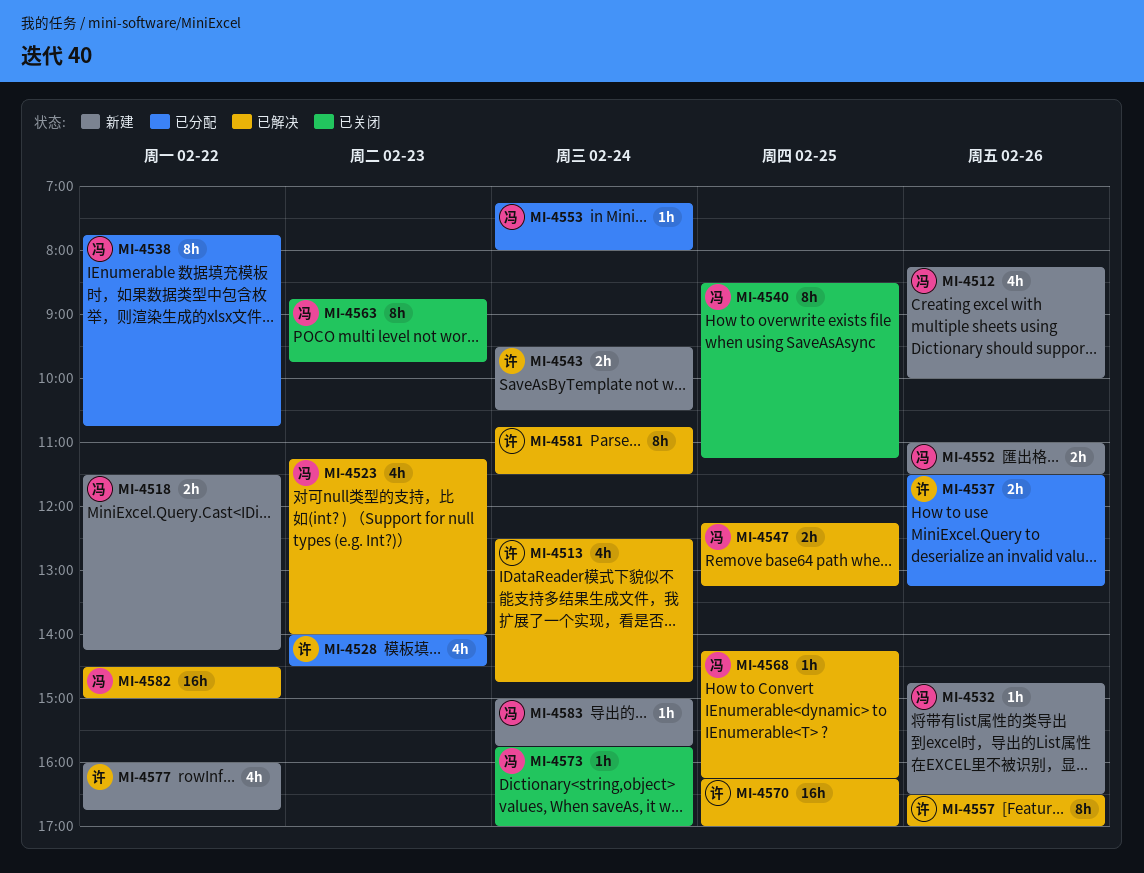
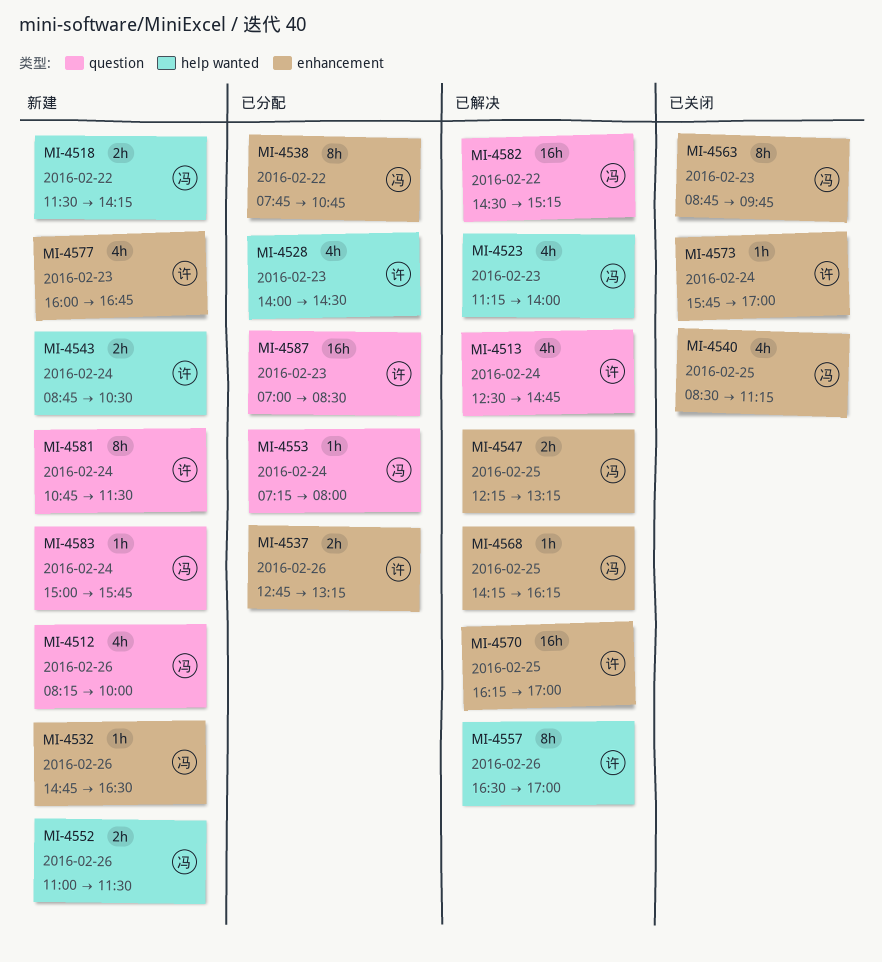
MI-4537, begins: 11:30 -> 12:45
MI-4540, estimate: 8h -> 4h
MI-4543, begins: 09:30 -> 08:45
MI-4573, owner: 冯 -> 许
MI-4577, day: Feb 22 -> Feb 23
MI-4581, status: 已解决 -> 新建
MI-4582, ends: 15:00 -> 15:15
MI-4587: none -> present

